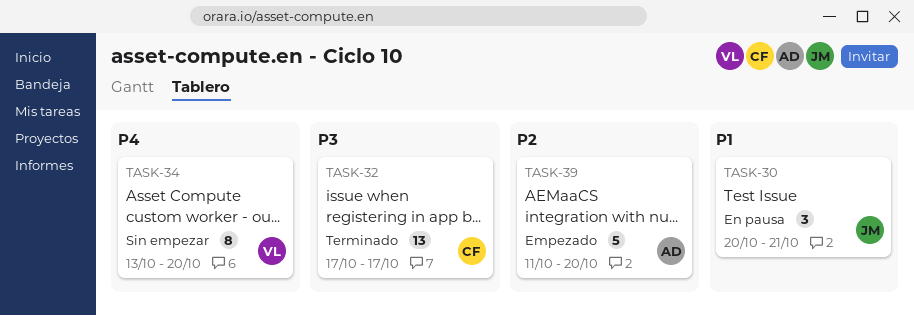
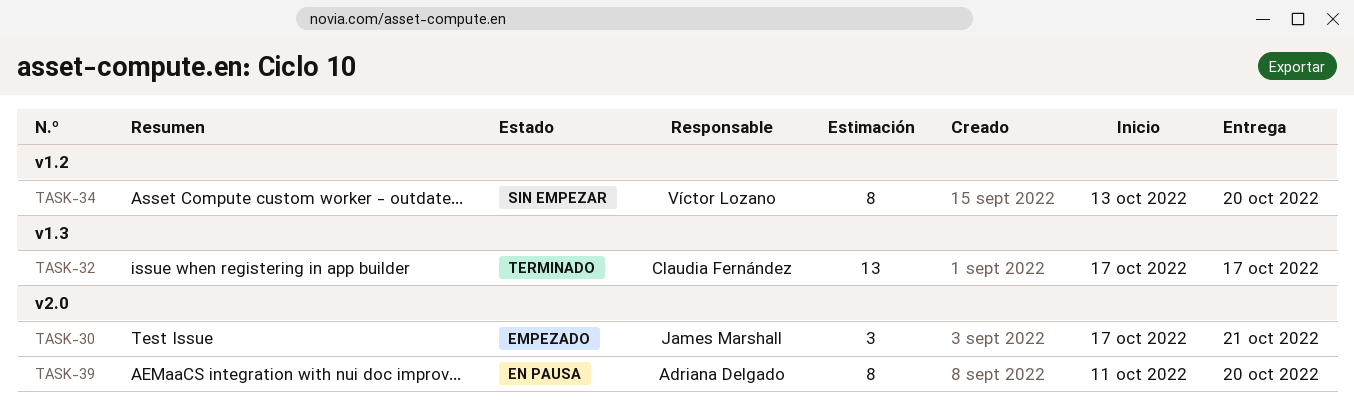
TASK-30, status: En pausa -> Empezado
TASK-30, start: Oct 20 -> Oct 17
TASK-39, status: Empezado -> En pausa
TASK-39, estimate: 5 -> 8

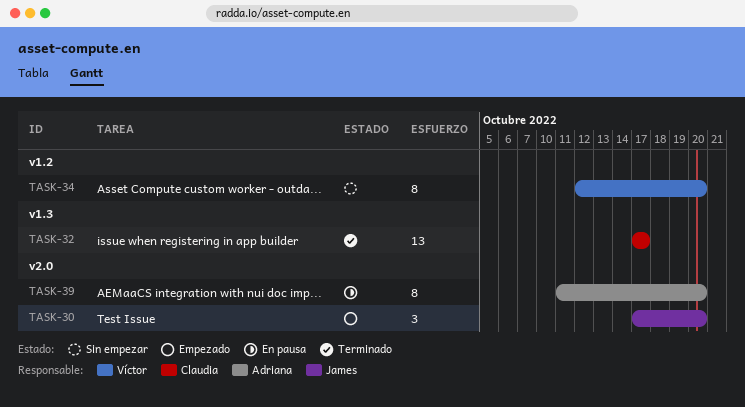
TASK-30, due: Oct 21 -> Oct 20
TASK-34, start: Oct 13 -> Oct 12

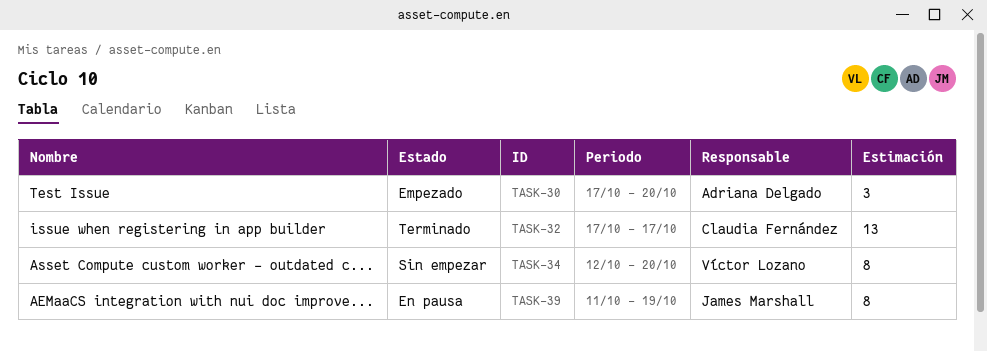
TASK-30, owner: James Marshall -> Adriana Delgado
TASK-39, owner: Adriana Delgado -> James Marshall
TASK-39, due: Oct 20 -> Oct 19

